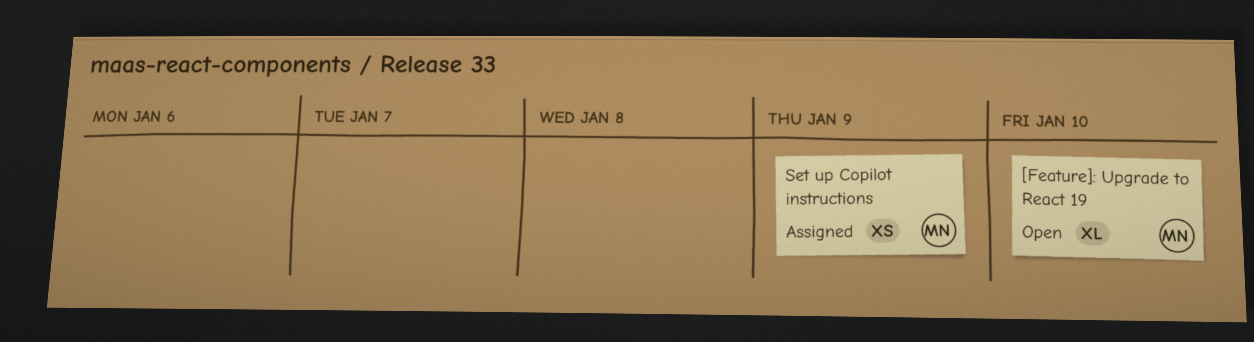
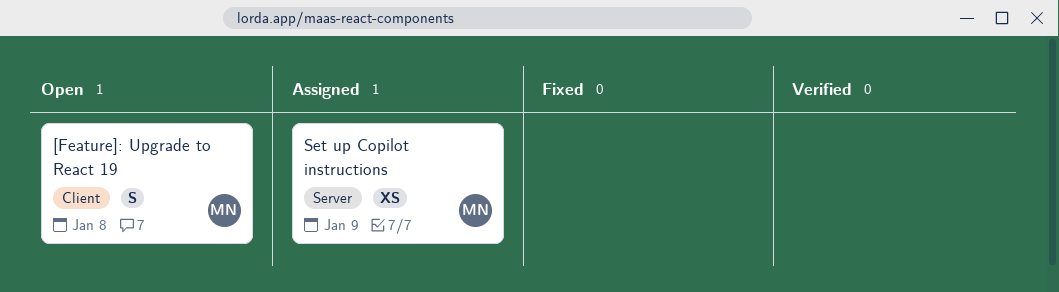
[Feature]: Upgrade to React 19, estimate: XL -> S
[Feature]: Upgrade to React 19, due: Jan 10 -> Jan 8

